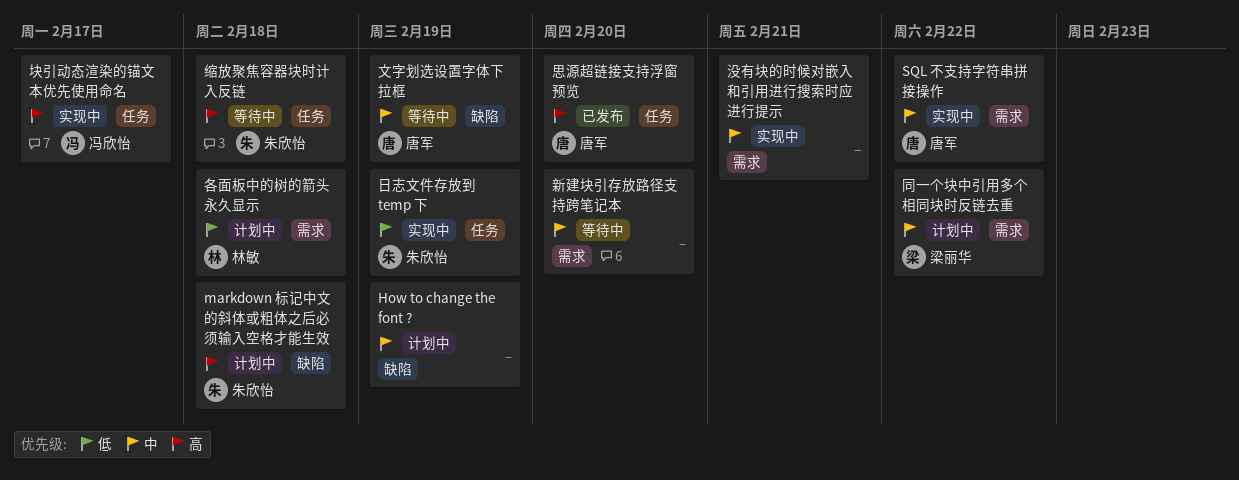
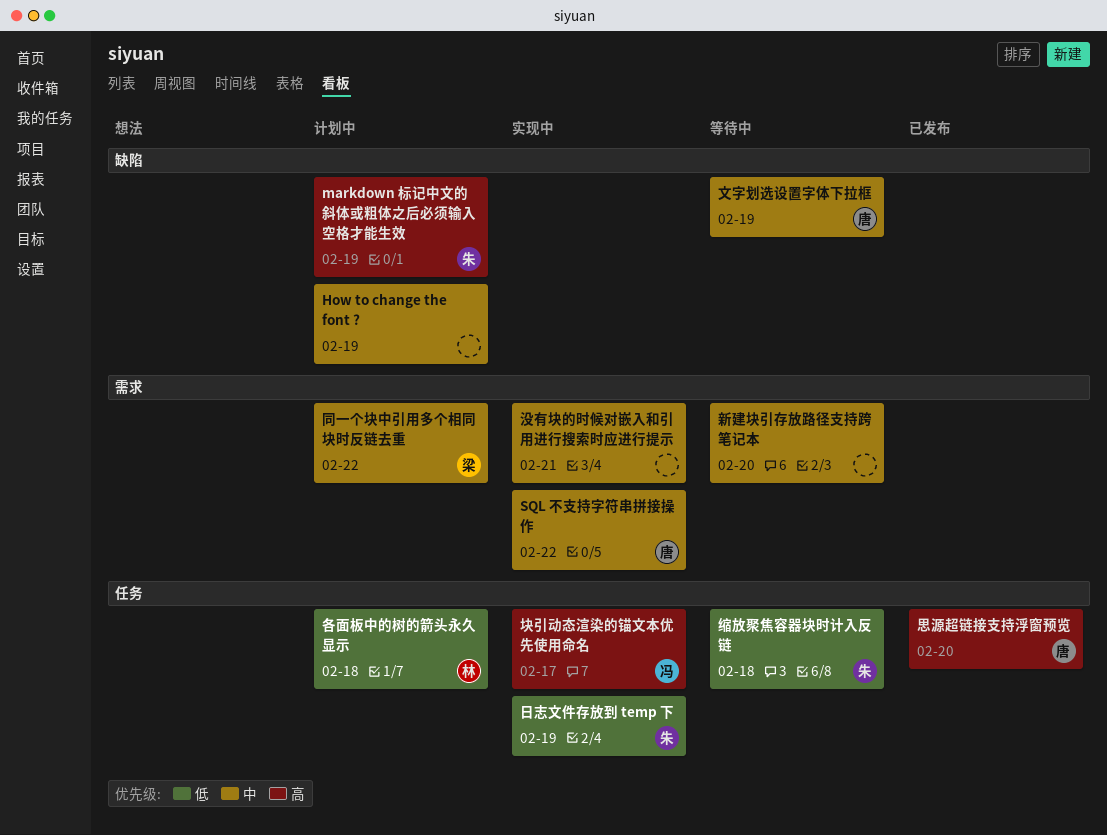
markdown 标记中文的斜体或粗体之后必须输入空格才能生效, due: Feb 18 -> Feb 19
各面板中的树的箭头永久显示, label: 需求 -> 任务
缩放聚焦容器块时计入反链, priority: 高 -> 低

